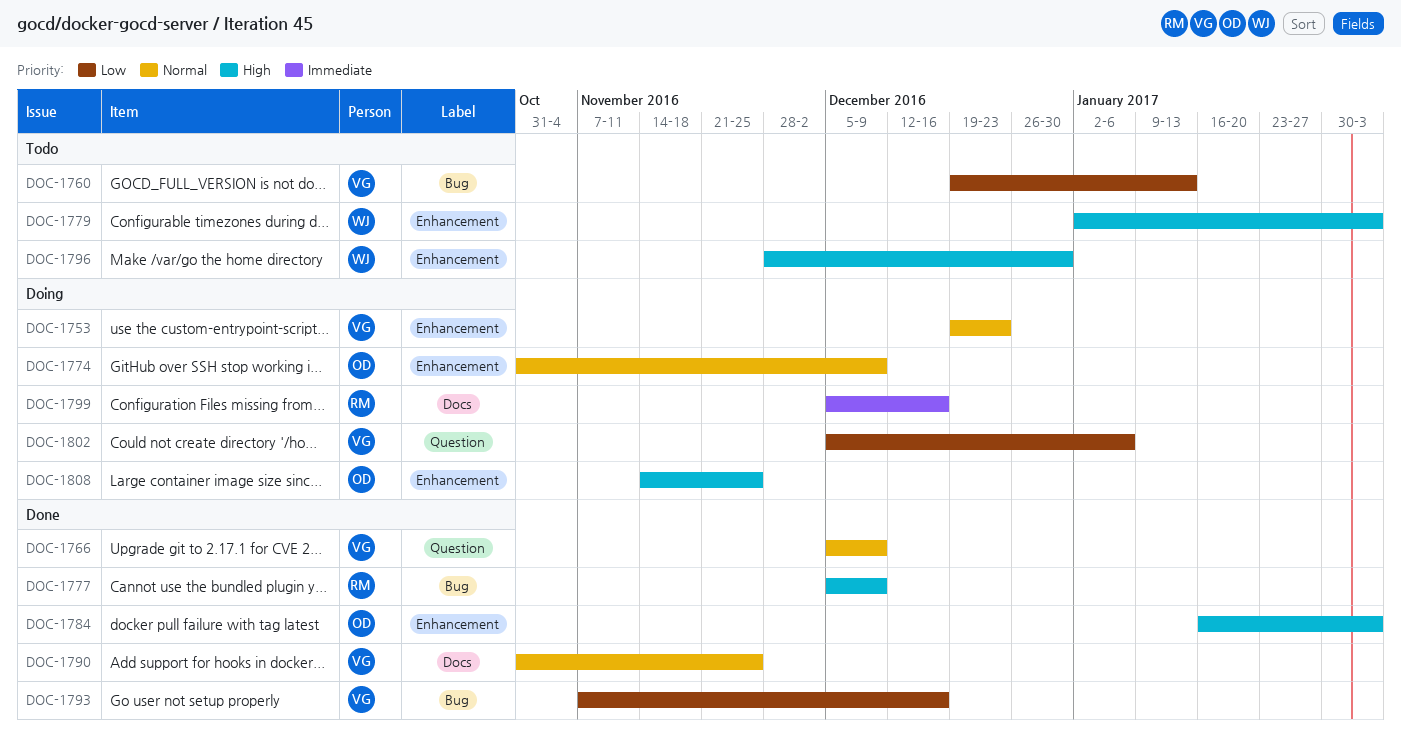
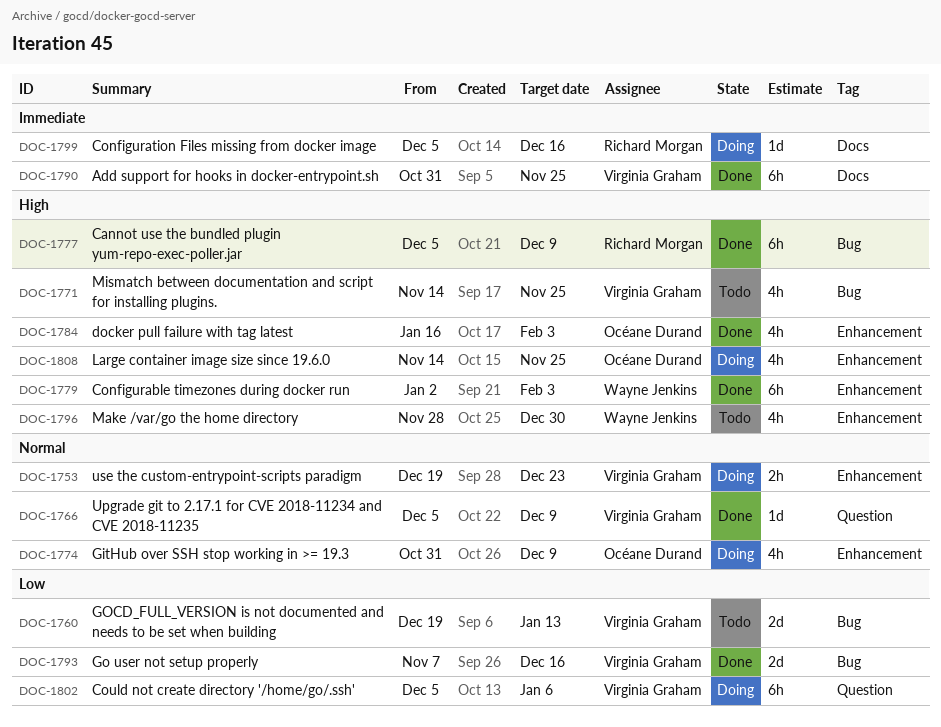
DOC-1771: none -> present
DOC-1779, status: Todo -> Done
DOC-1790, priority: Normal -> Immediate

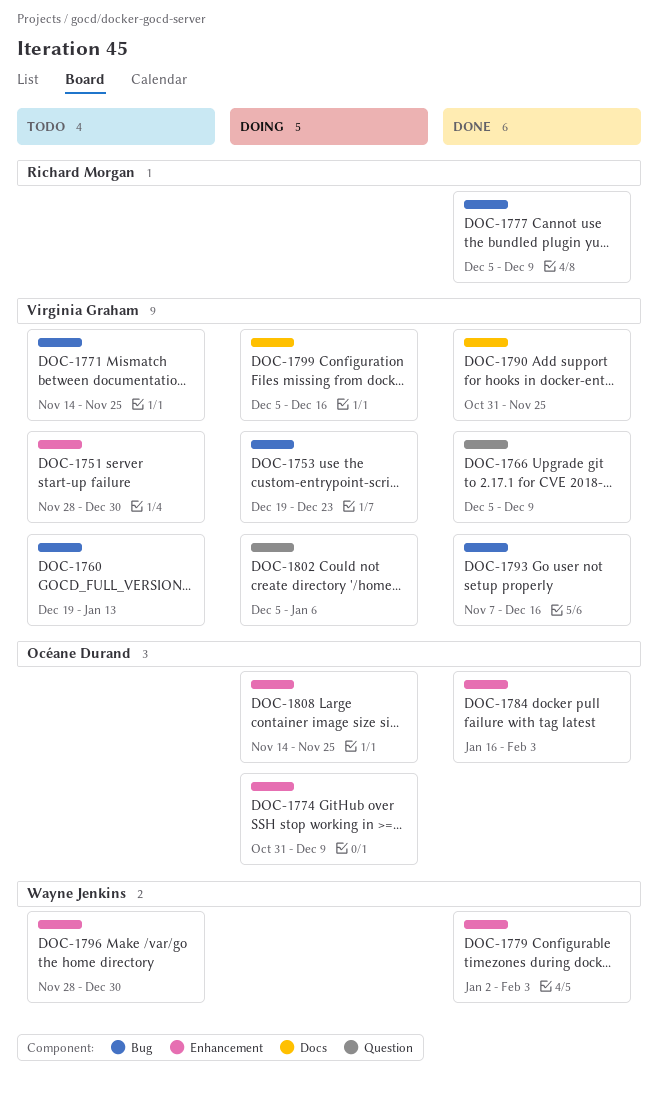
DOC-1751: none -> present
DOC-1753, label: Enhancement -> Bug
DOC-1799, owner: Richard Morgan -> Virginia Graham

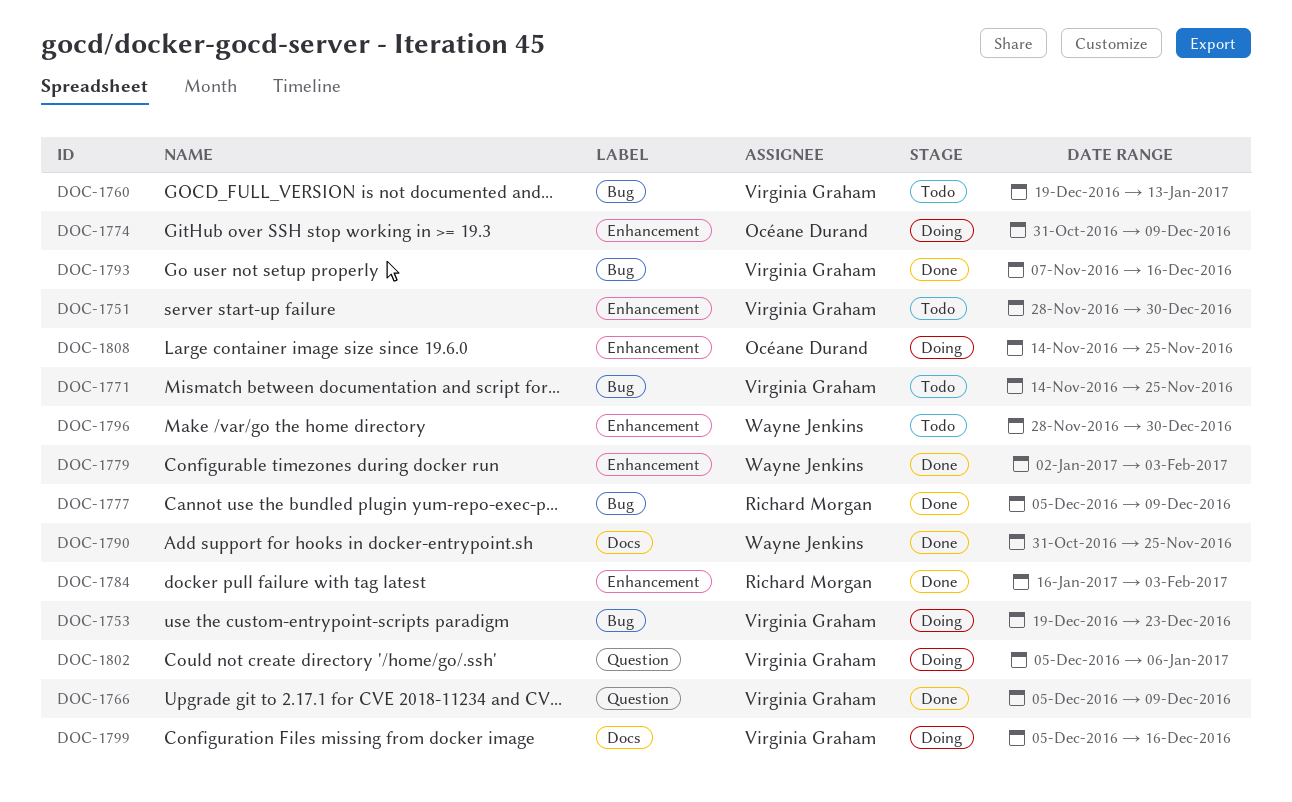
DOC-1784, owner: Océane Durand -> Richard Morgan
DOC-1790, owner: Virginia Graham -> Wayne Jenkins

